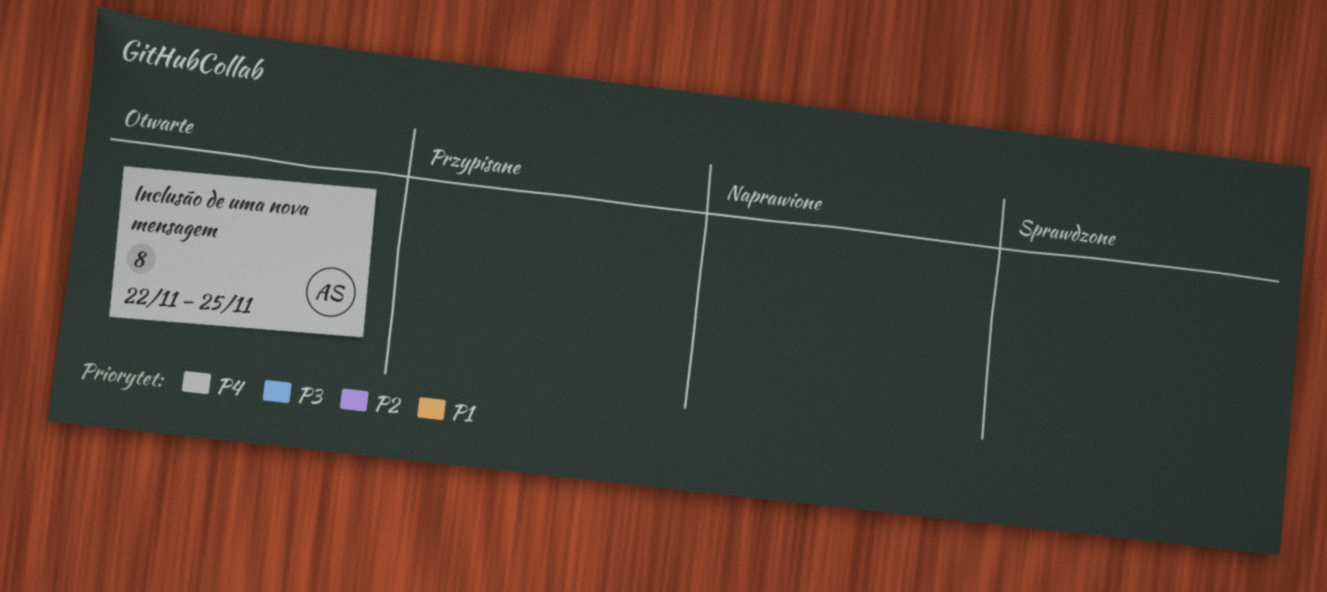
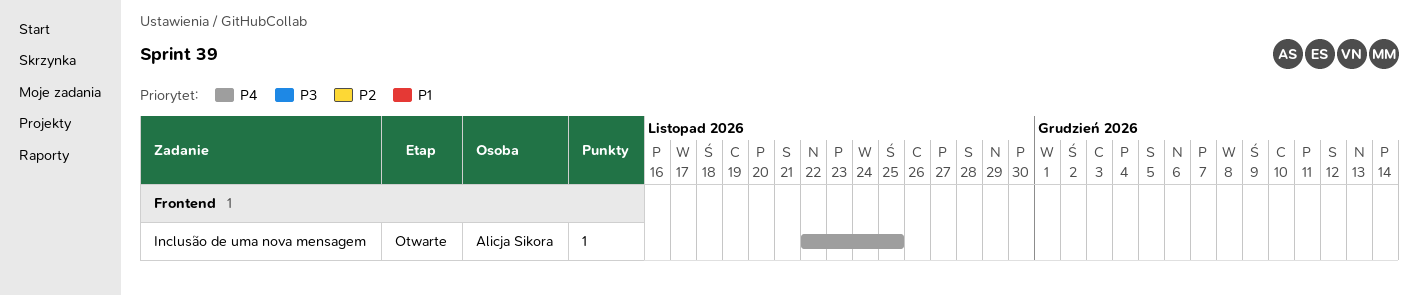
Inclusão de uma nova mensagem, estimate: 8 -> 1

